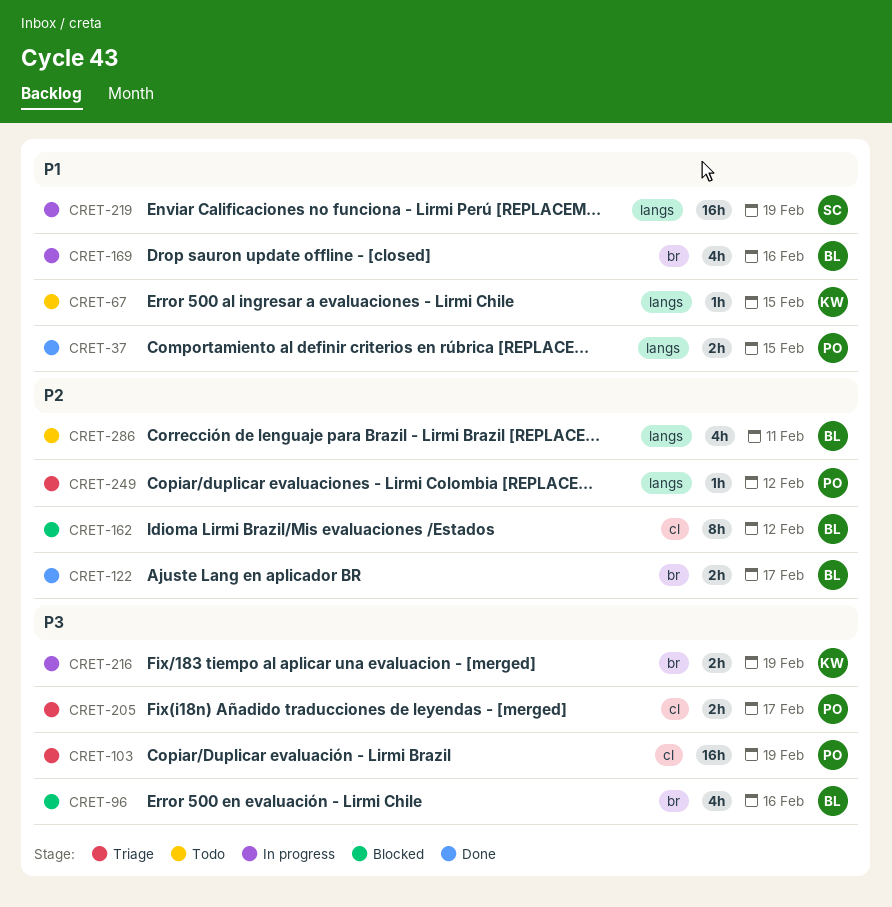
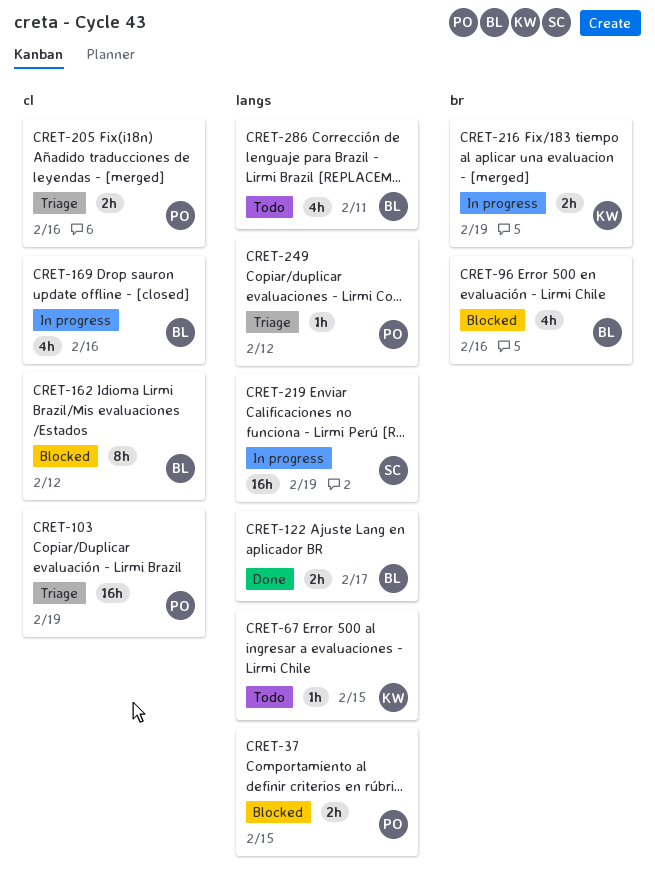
CRET-37, status: Done -> Blocked
CRET-122, label: br -> langs
CRET-169, label: br -> cl
CRET-205, due: Feb 17 -> Feb 16

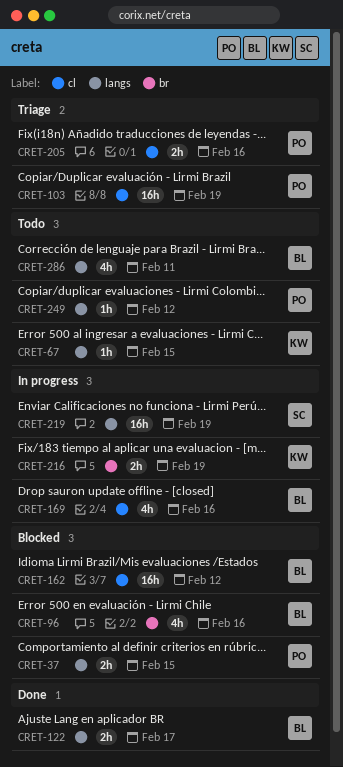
CRET-162, estimate: 8h -> 16h
CRET-249, status: Triage -> Todo

